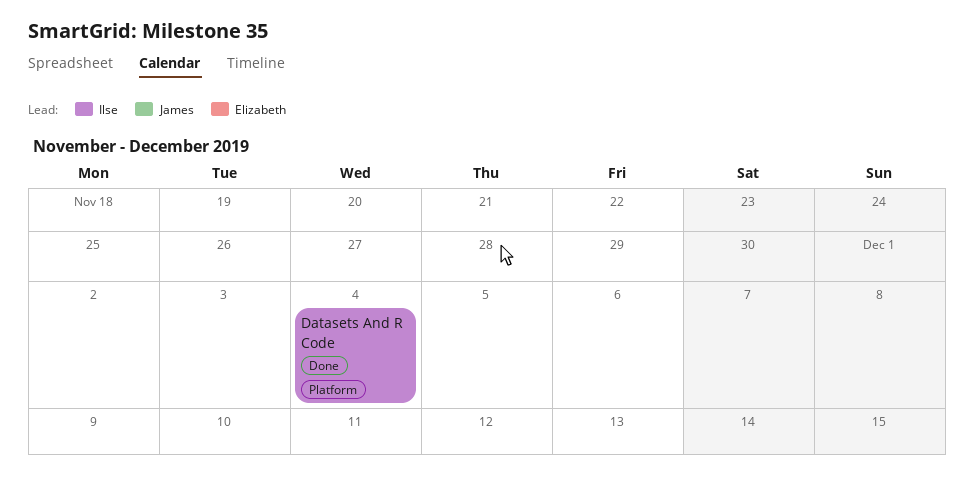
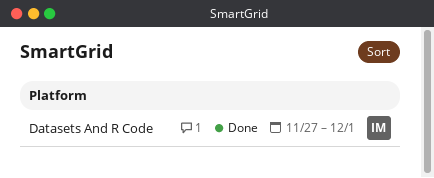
Datasets And R Code, due: Dec 4 -> Dec 1

